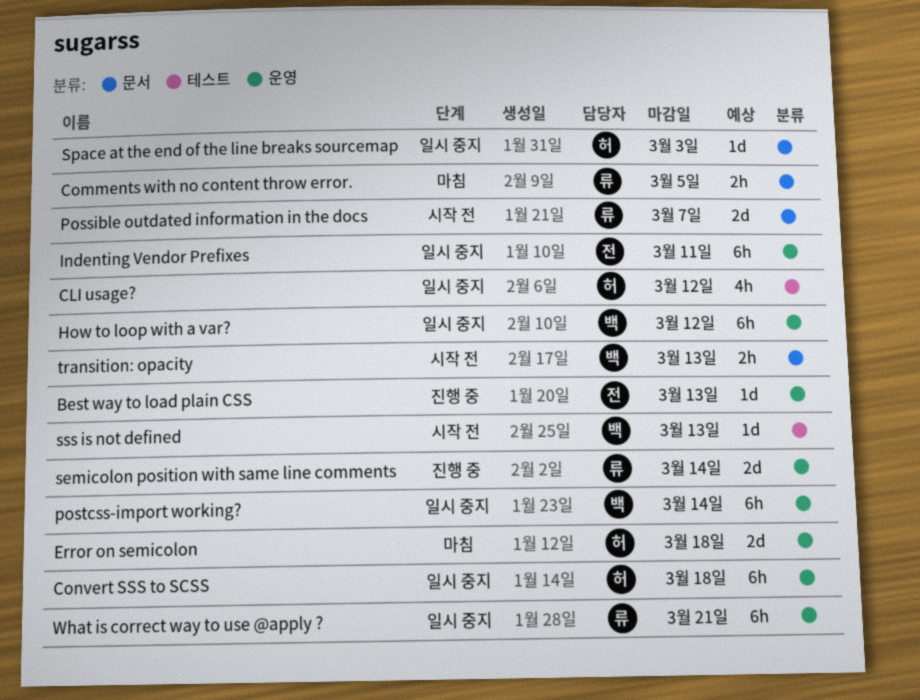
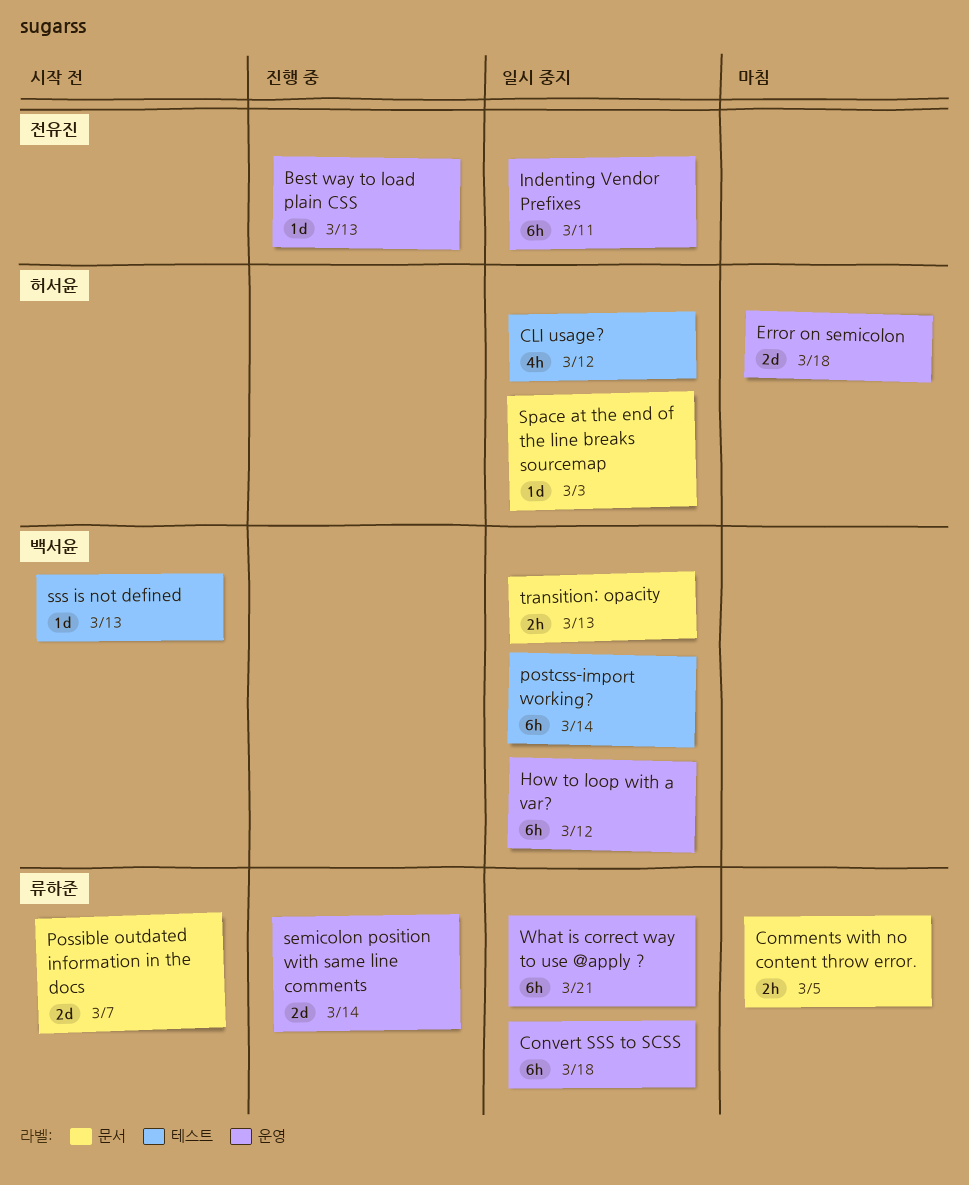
Convert SSS to SCSS, owner: 허서윤 -> 류하준
postcss-import working?, label: 운영 -> 테스트
transition: opacity, status: 시작 전 -> 일시 중지

